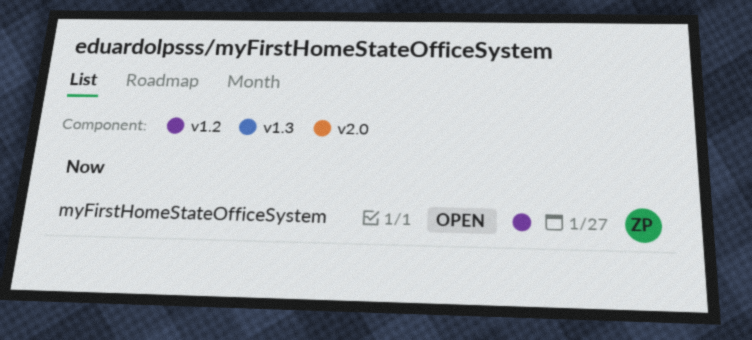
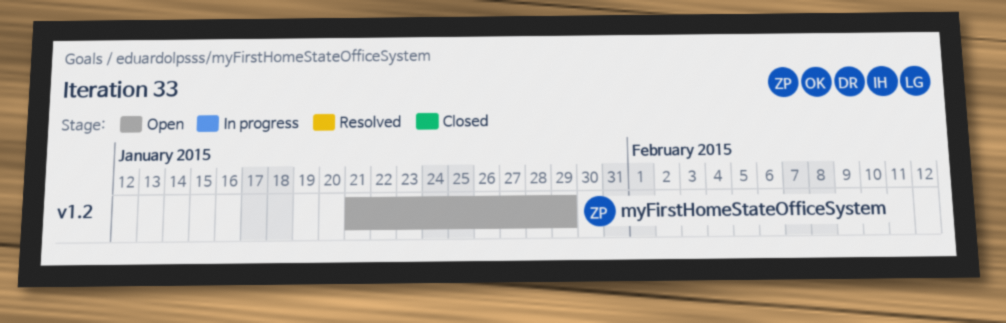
myFirstHomeStateOfficeSystem, due: Jan 27 -> Jan 29

